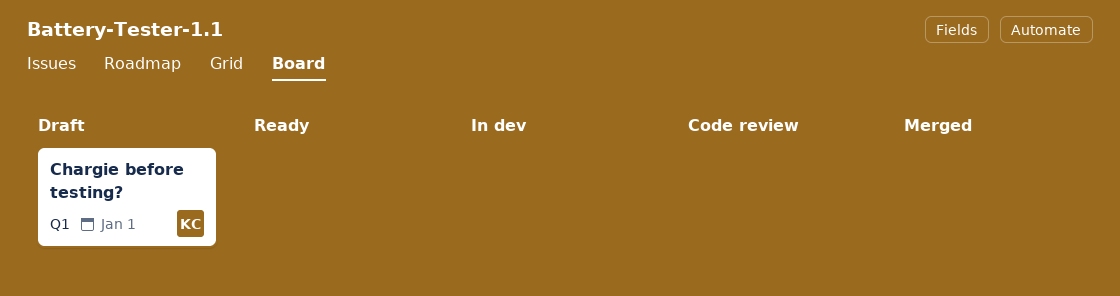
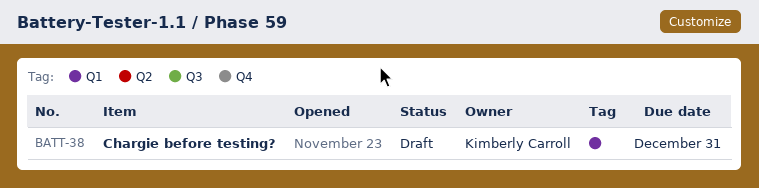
Chargie before testing?, due: Jan 1 -> Dec 31

